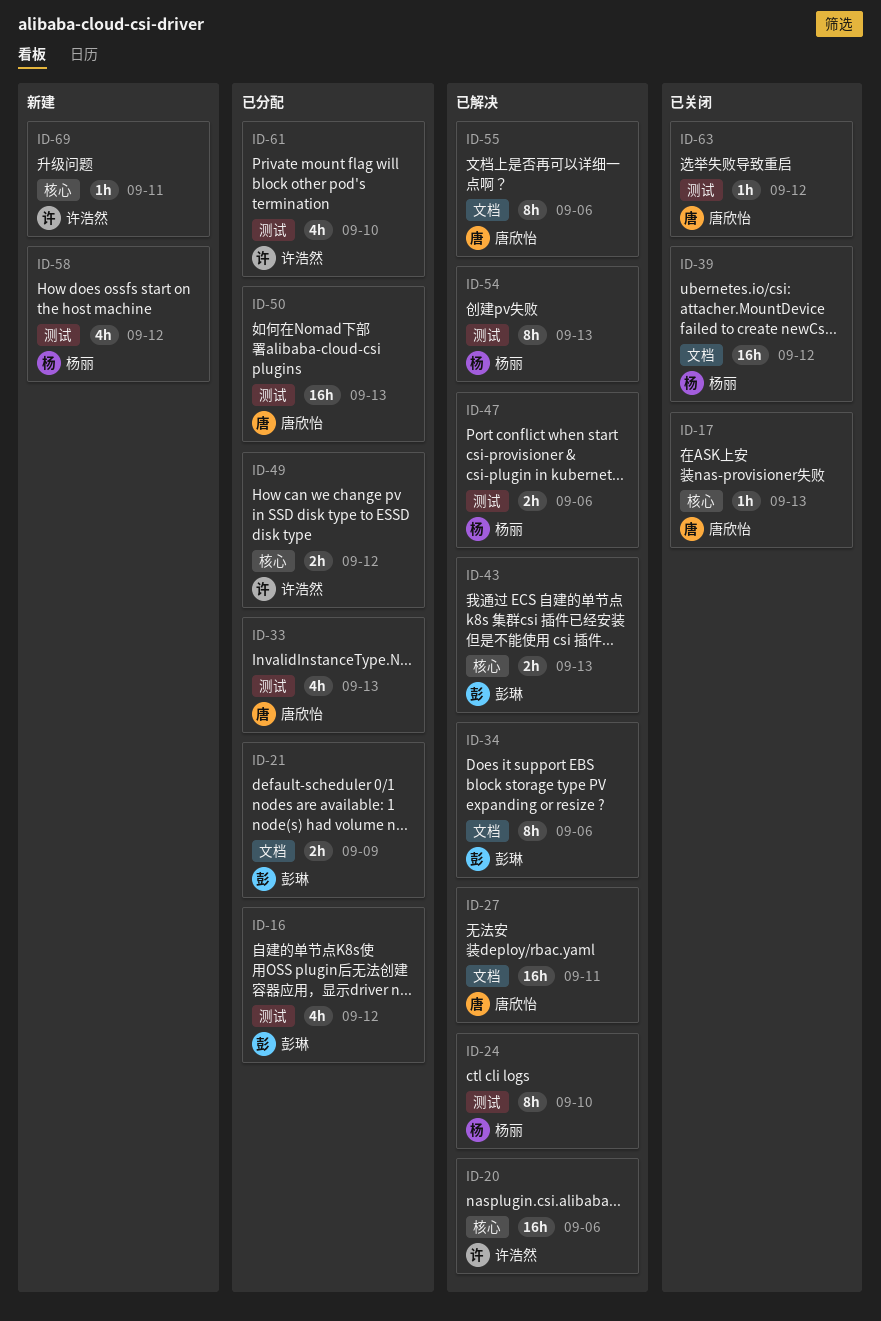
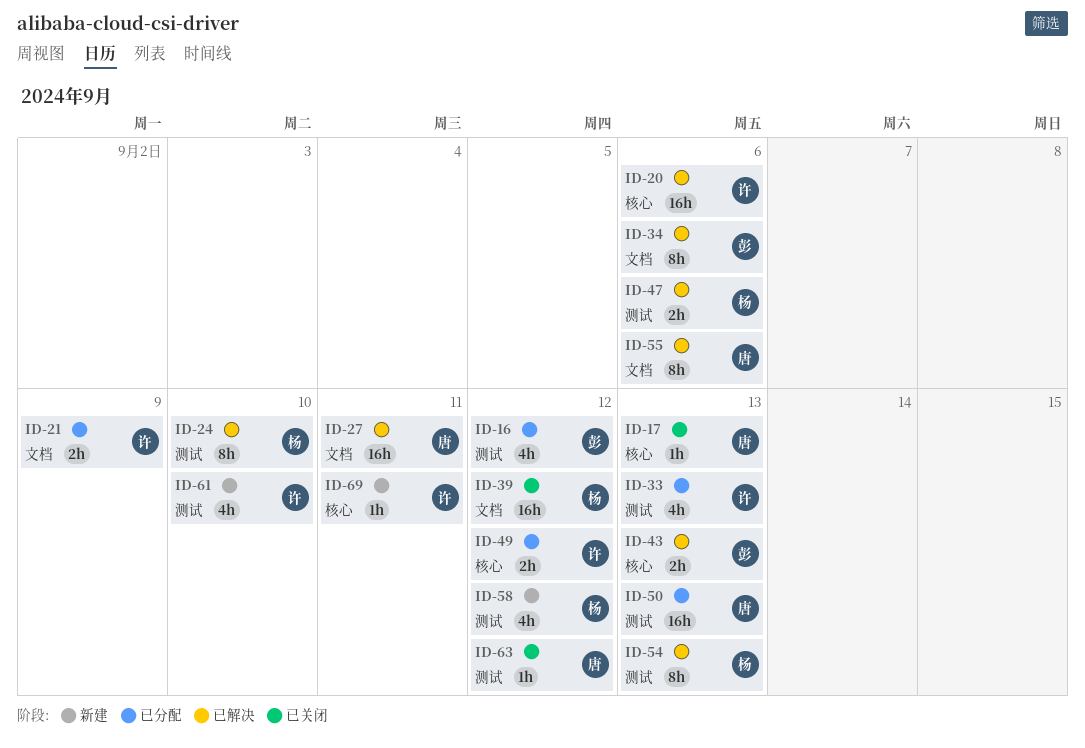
ID-21, owner: 彭琳 -> 许浩然
ID-33, owner: 唐欣怡 -> 许浩然
ID-61, status: 已分配 -> 新建

